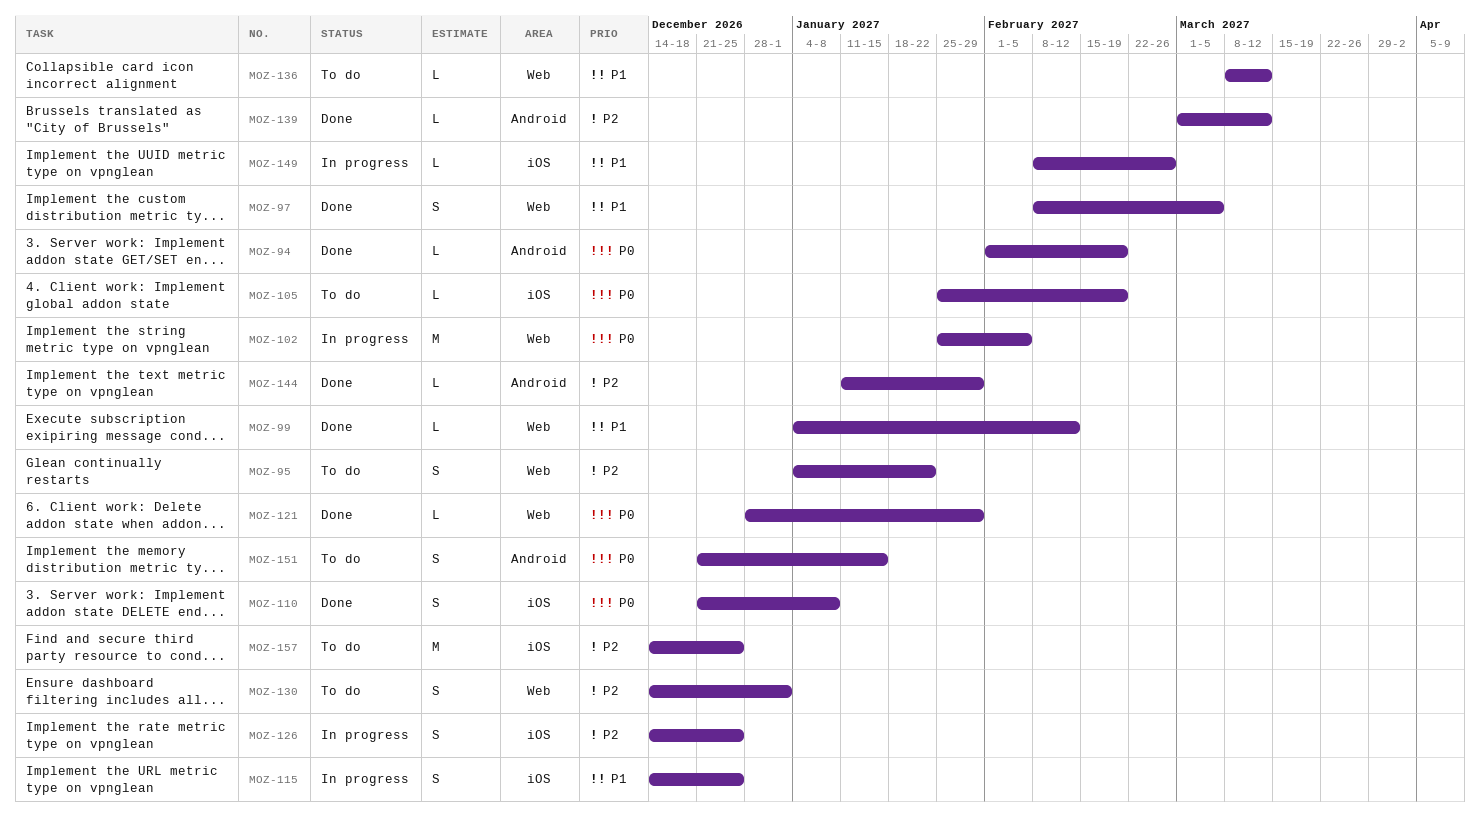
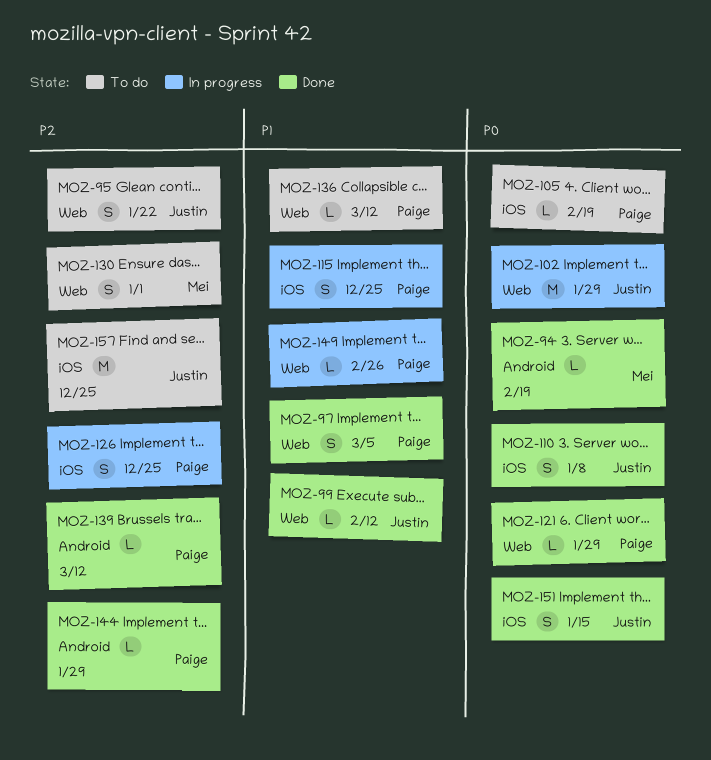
MOZ-102, due: Feb 5 -> Jan 29
MOZ-149, label: iOS -> Web
MOZ-151, status: To do -> Done
MOZ-151, label: Android -> iOS

